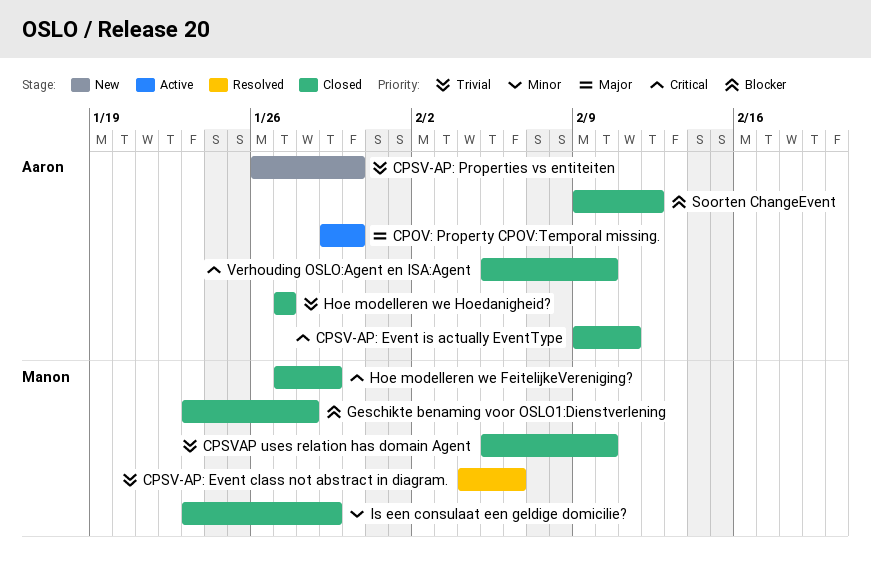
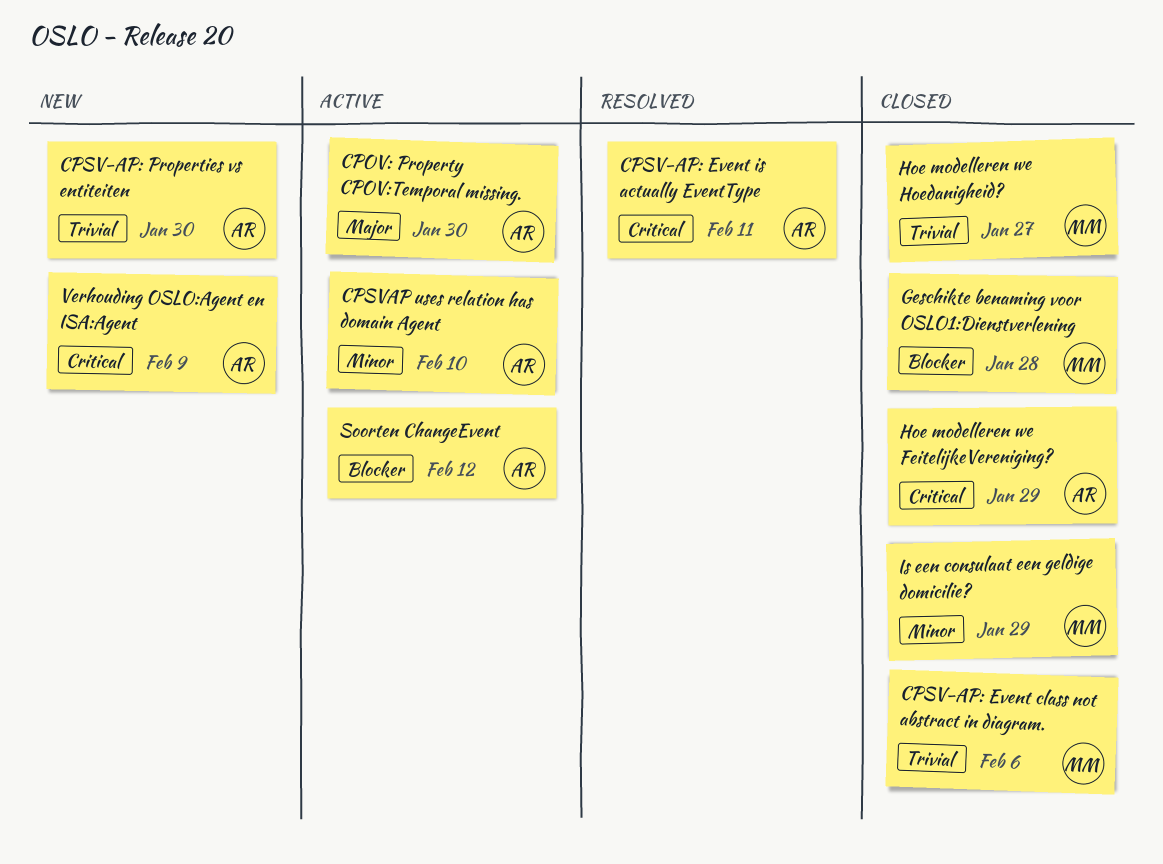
CPSV-AP: Event class not abstract in diagram., status: Resolved -> Closed
CPSV-AP: Event is actually EventType, status: Closed -> Resolved
CPSVAP uses relation has domain Agent, status: Closed -> Active
CPSVAP uses relation has domain Agent, owner: Manon -> Aaron
CPSVAP uses relation has domain Agent, priority: Trivial -> Minor
Hoe modelleren we FeitelijkeVereniging?, owner: Manon -> Aaron
Hoe modelleren we Hoedanigheid?, owner: Aaron -> Manon
Soorten ChangeEvent, status: Closed -> Active
Verhouding OSLO:Agent en ISA:Agent, status: Closed -> New
Verhouding OSLO:Agent en ISA:Agent, due: Feb 10 -> Feb 9

